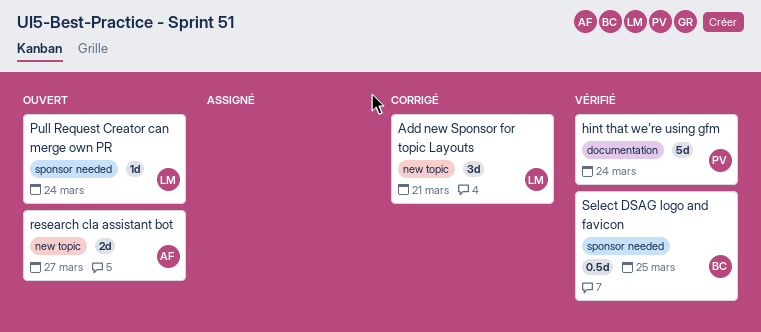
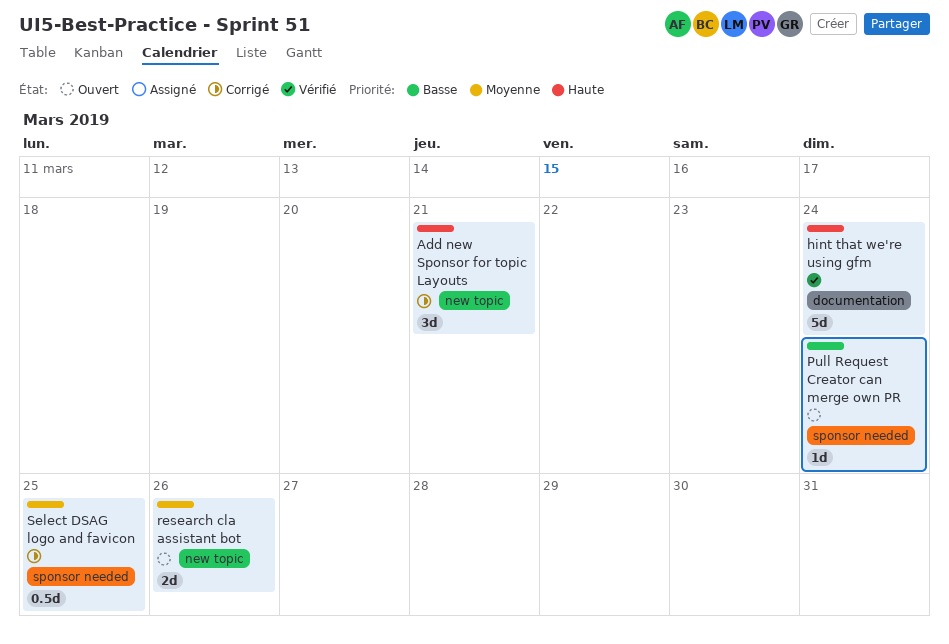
research cla assistant bot, due: Mar 27 -> Mar 26
Select DSAG logo and favicon, status: Vérifié -> Corrigé

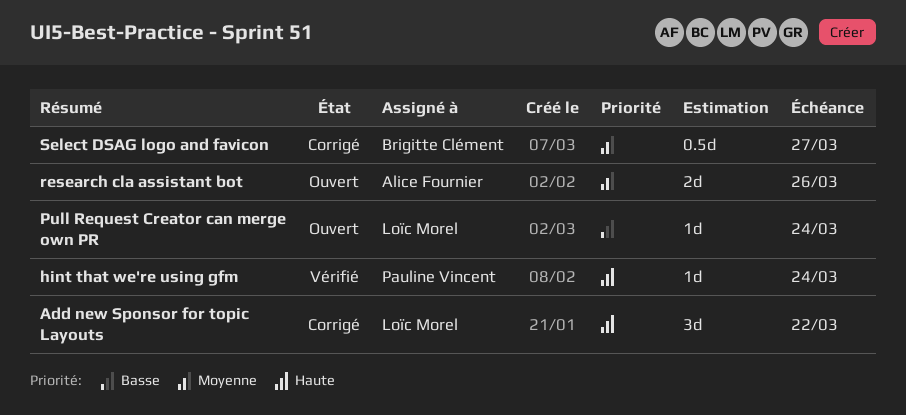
Add new Sponsor for topic Layouts, due: Mar 21 -> Mar 22
hint that we're using gfm, estimate: 5d -> 1d
Select DSAG logo and favicon, due: Mar 25 -> Mar 27

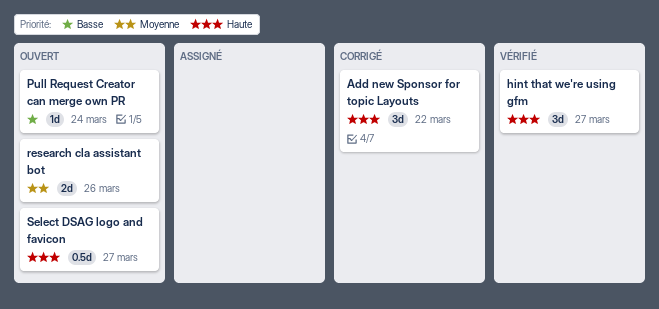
hint that we're using gfm, estimate: 1d -> 3d
hint that we're using gfm, due: Mar 24 -> Mar 27
Select DSAG logo and favicon, status: Corrigé -> Ouvert
Select DSAG logo and favicon, priority: Moyenne -> Haute

